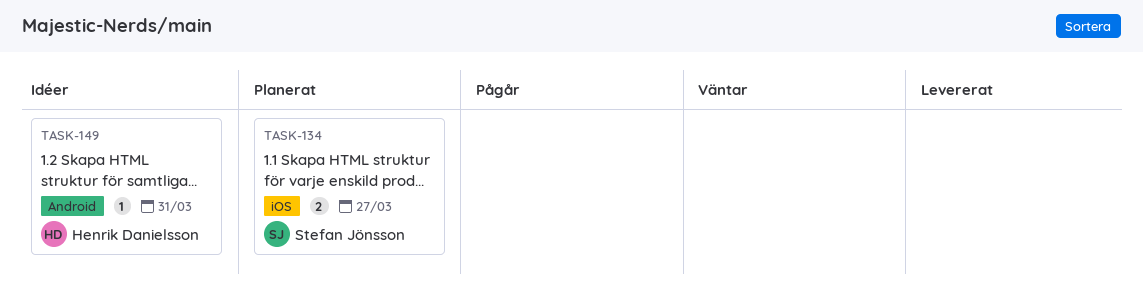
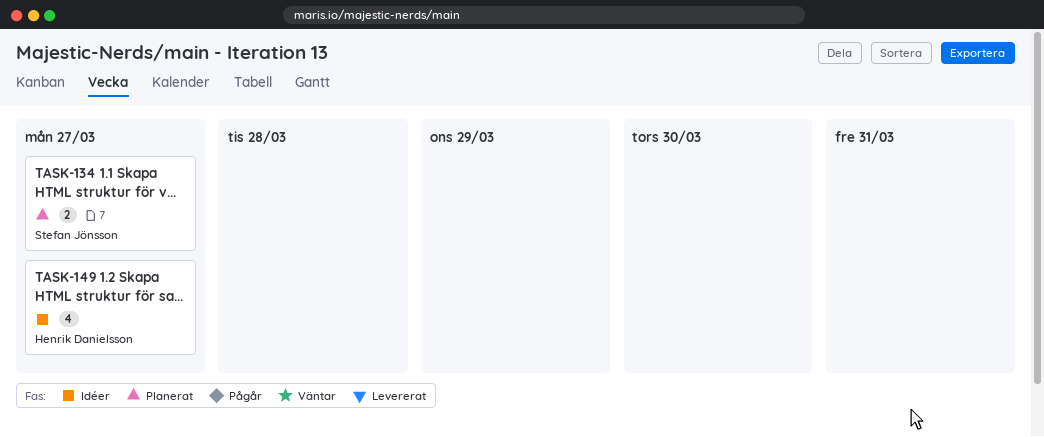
TASK-149, estimate: 1 -> 4
TASK-149, due: Mar 31 -> Mar 27

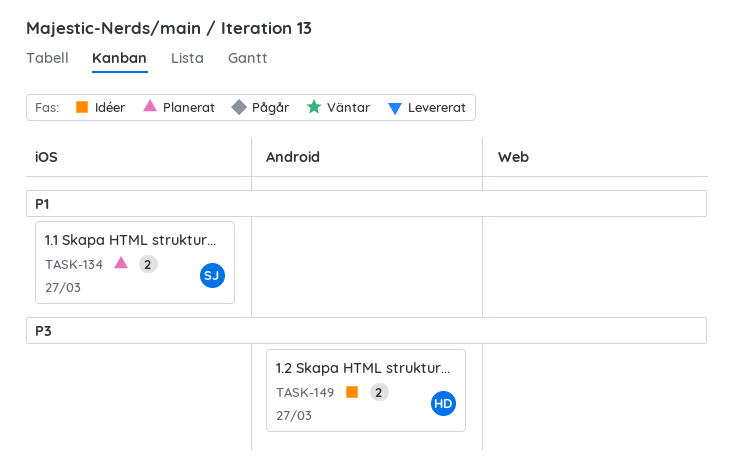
TASK-149, estimate: 4 -> 2

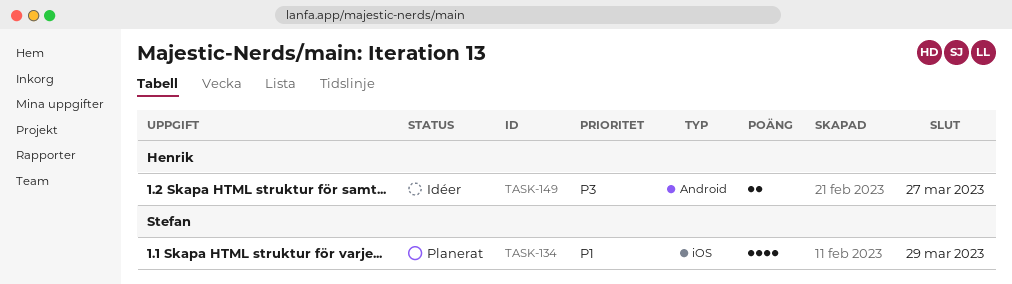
TASK-134, estimate: 2 -> 4
TASK-134, due: Mar 27 -> Mar 29

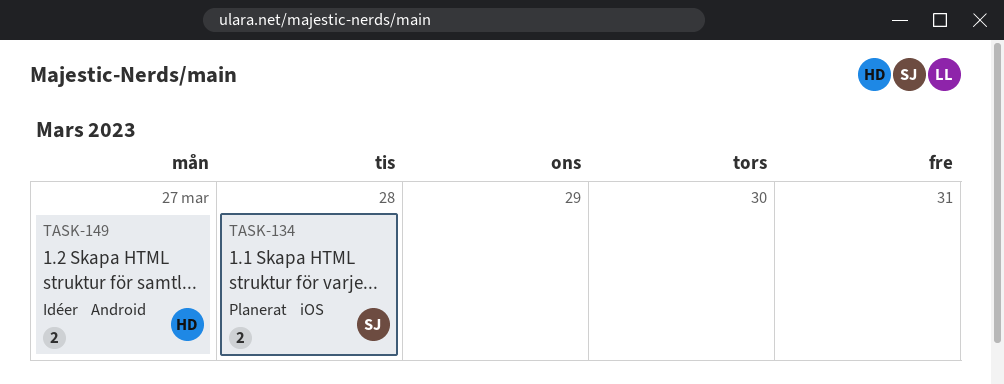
TASK-134, estimate: 4 -> 2
TASK-134, due: Mar 29 -> Mar 28

